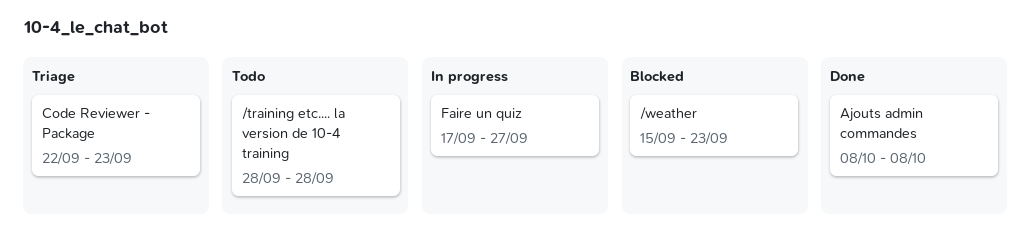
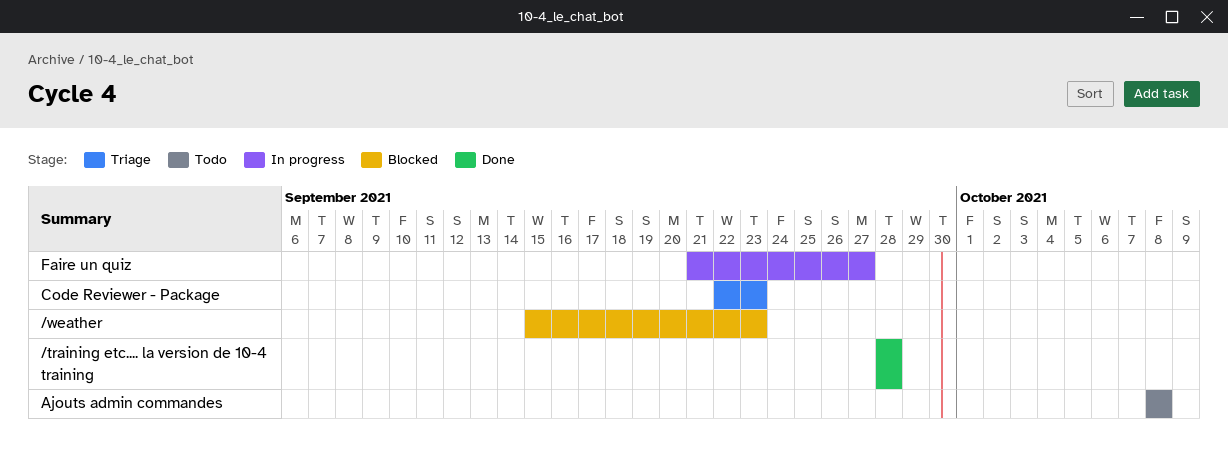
/training etc.... la version de 10-4 training, status: Todo -> Done
Ajouts admin commandes, status: Done -> Todo
Faire un quiz, start: Sep 17 -> Sep 21

